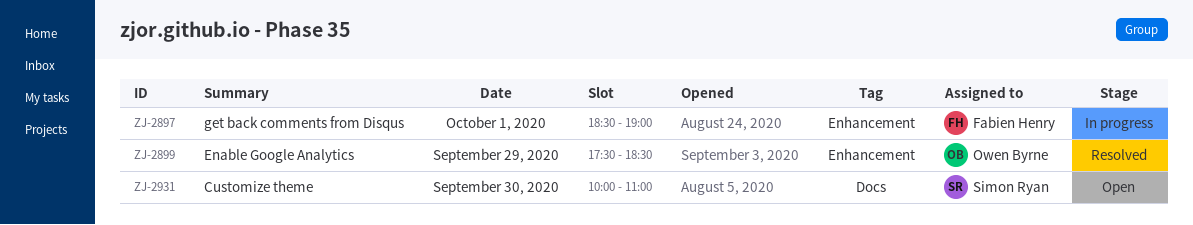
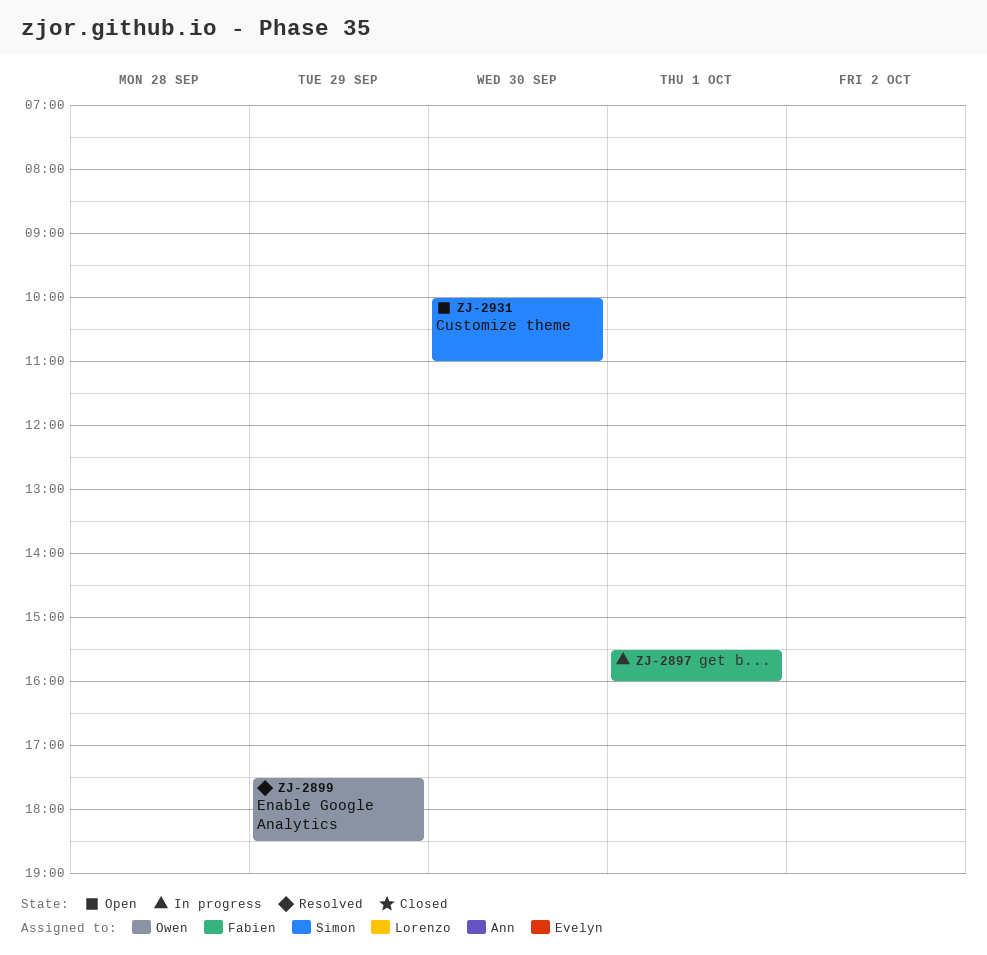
ZJ-2897, begins: 18:30 -> 15:30
ZJ-2897, ends: 19:00 -> 16:00

